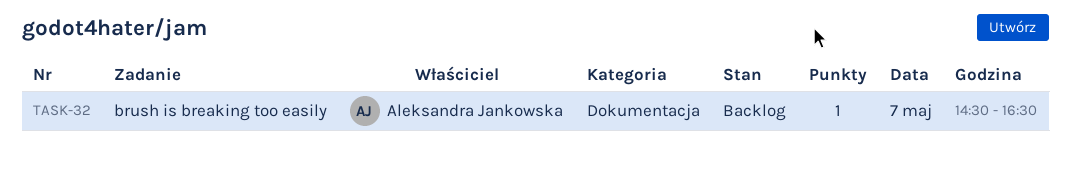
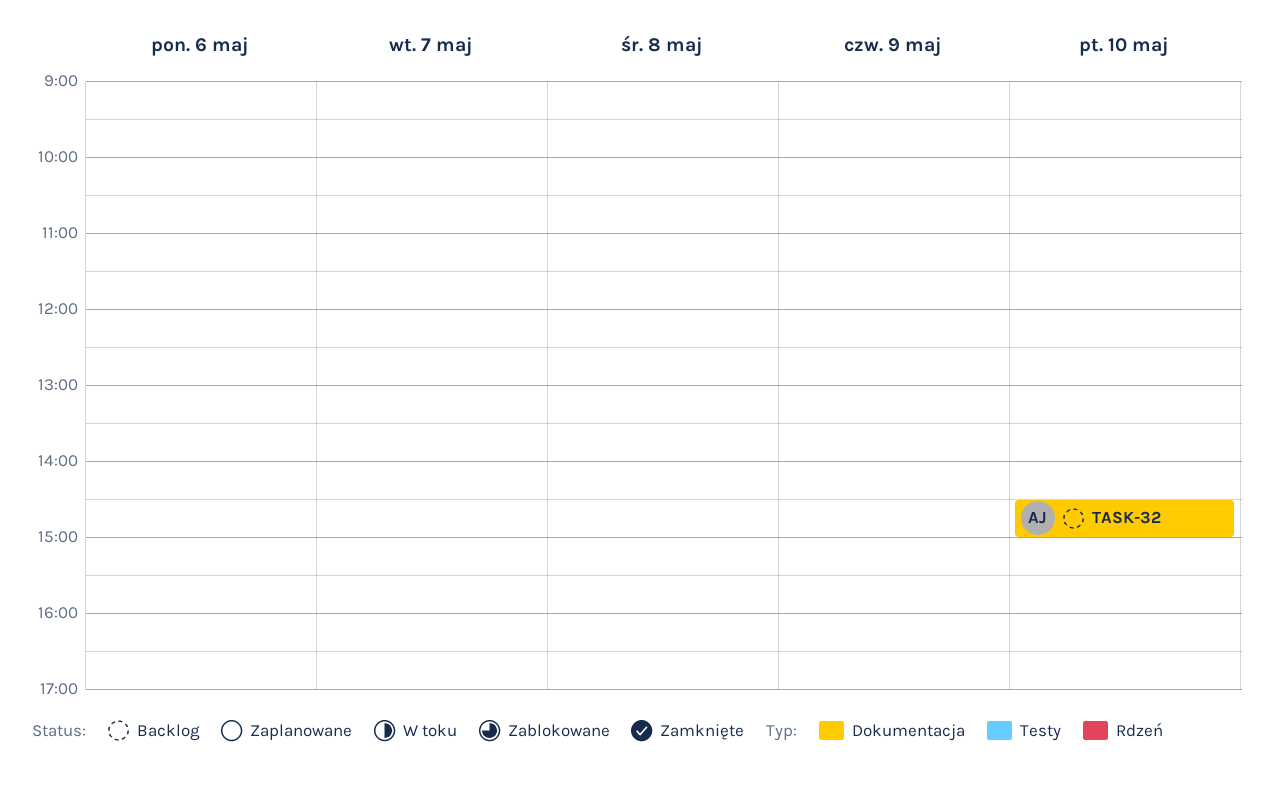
TASK-32, day: May 7 -> May 10
TASK-32, ends: 16:30 -> 15:00

